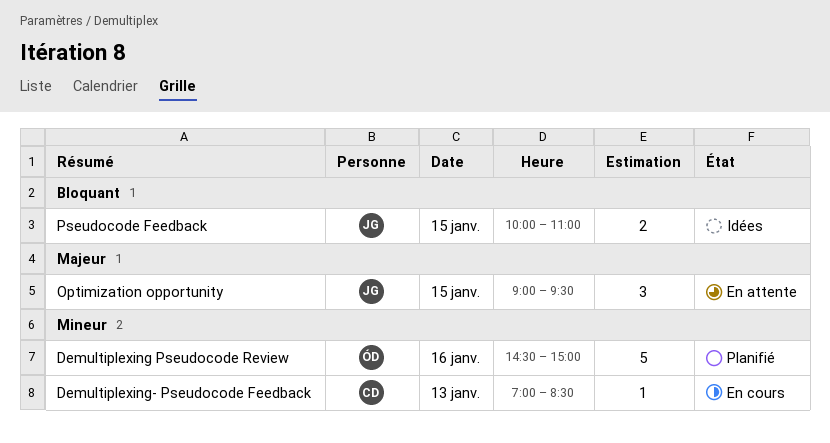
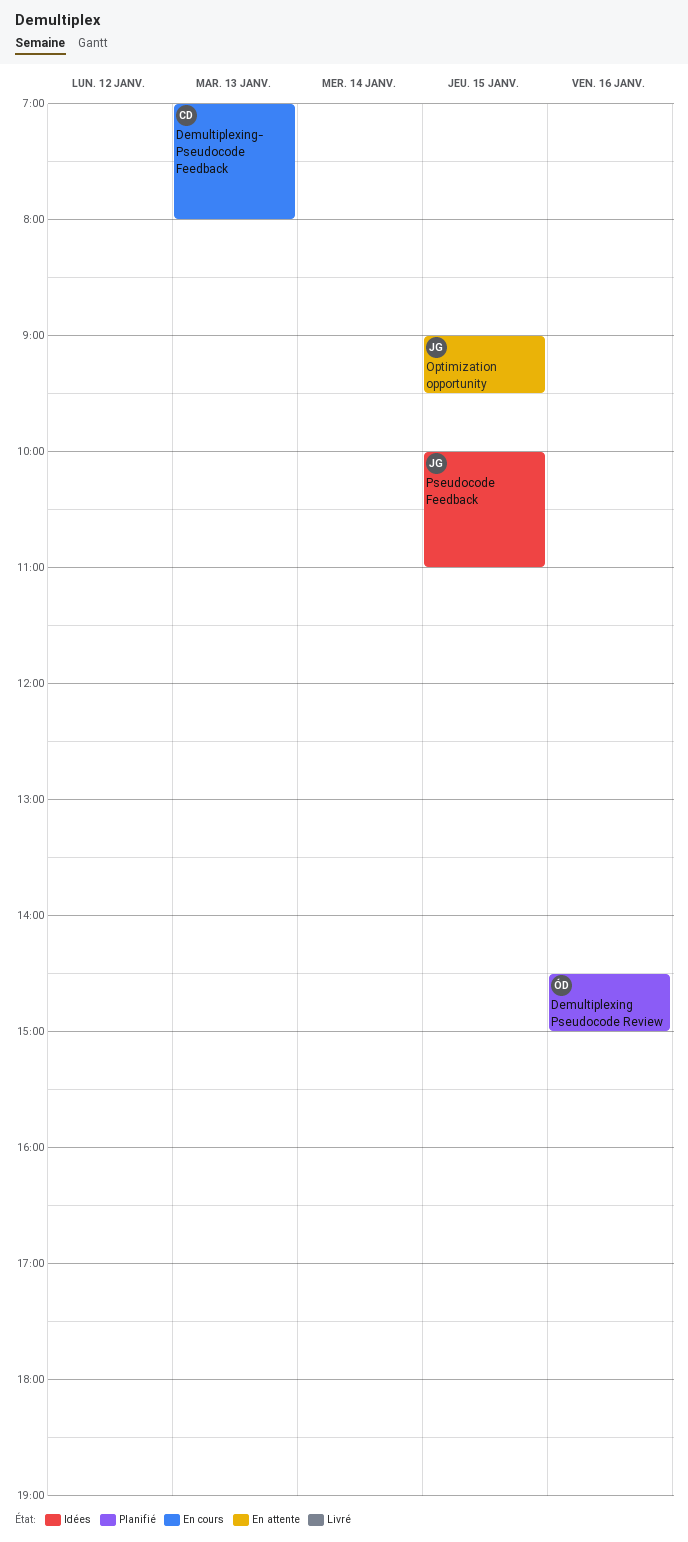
Demultiplexing- Pseudocode Feedback, ends: 08:30 -> 08:00

